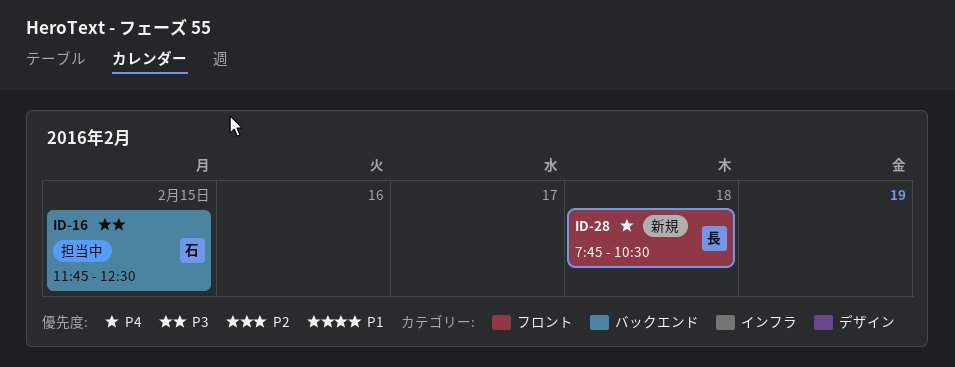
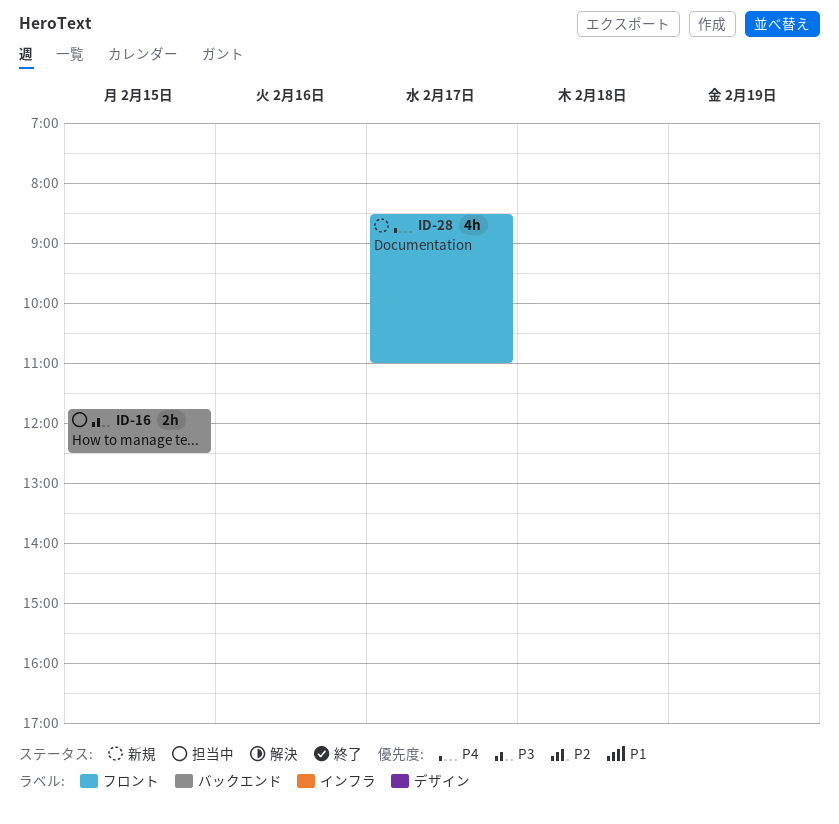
ID-28, day: Feb 18 -> Feb 17
ID-28, begins: 07:45 -> 08:30
ID-28, ends: 10:30 -> 11:00

